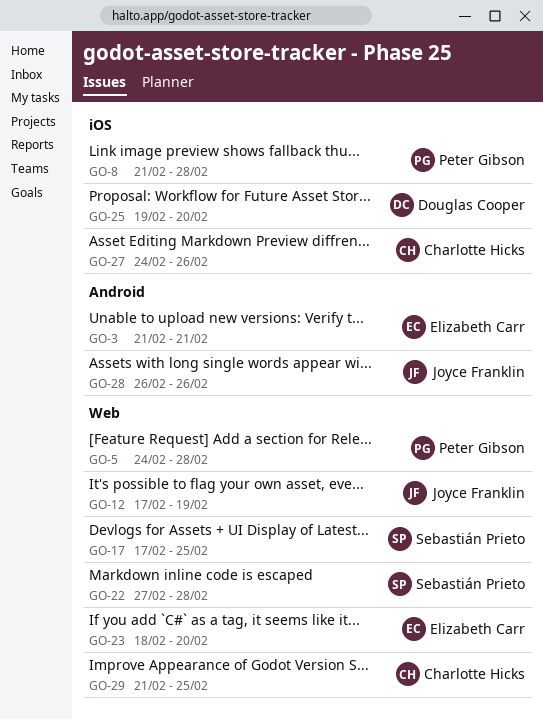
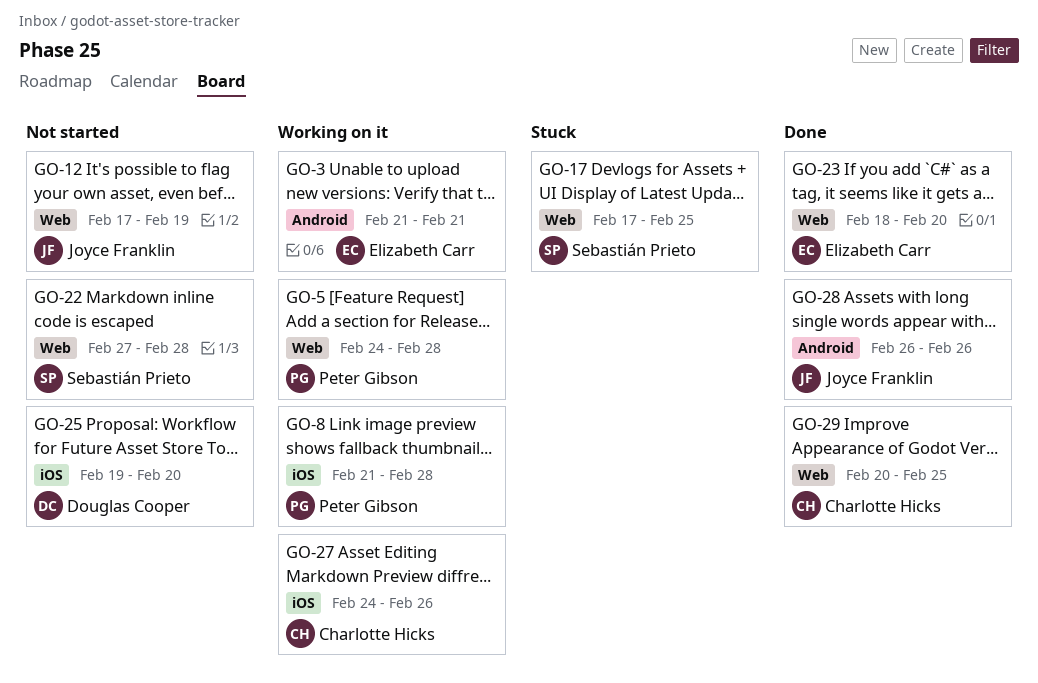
GO-29, start: Feb 21 -> Feb 20

